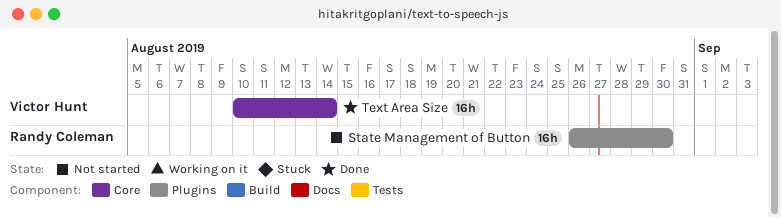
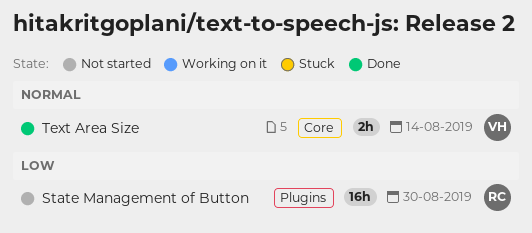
Text Area Size, estimate: 16h -> 2h

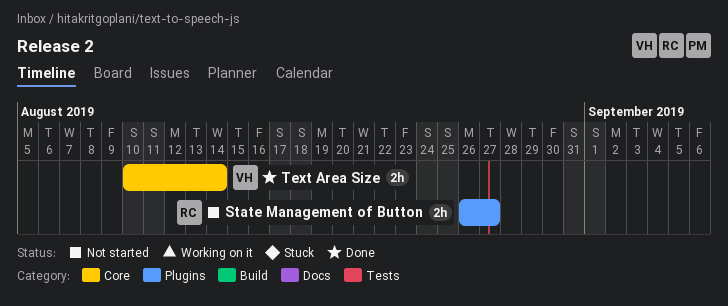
State Management of Button, estimate: 16h -> 2h
State Management of Button, due: Aug 30 -> Aug 27

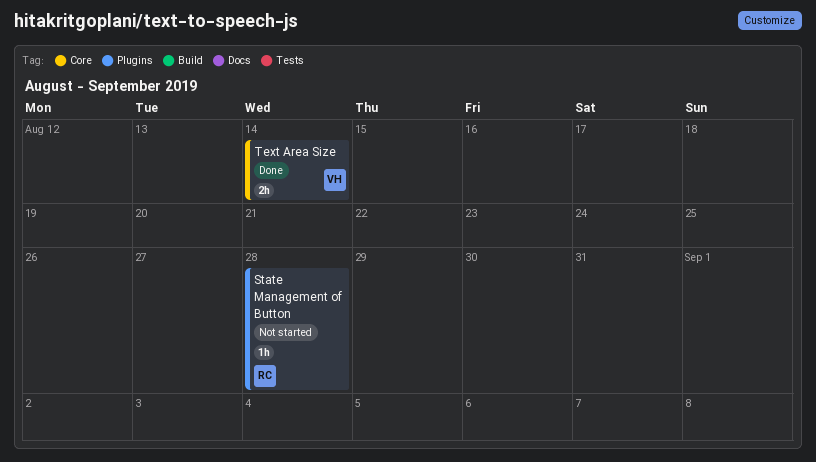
State Management of Button, estimate: 2h -> 1h
State Management of Button, due: Aug 27 -> Aug 28

